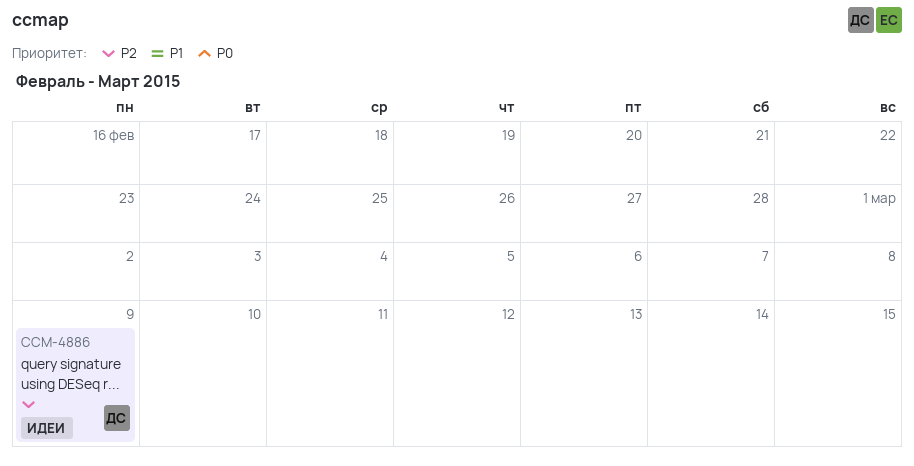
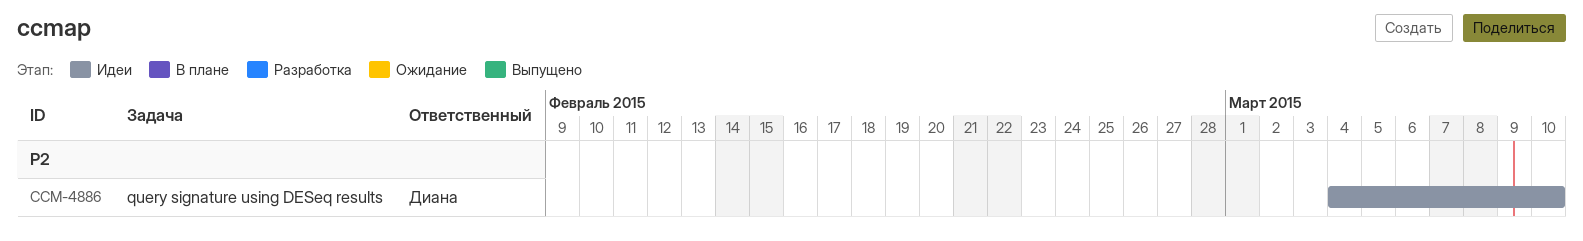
CCM-4886, due: Mar 9 -> Mar 10

